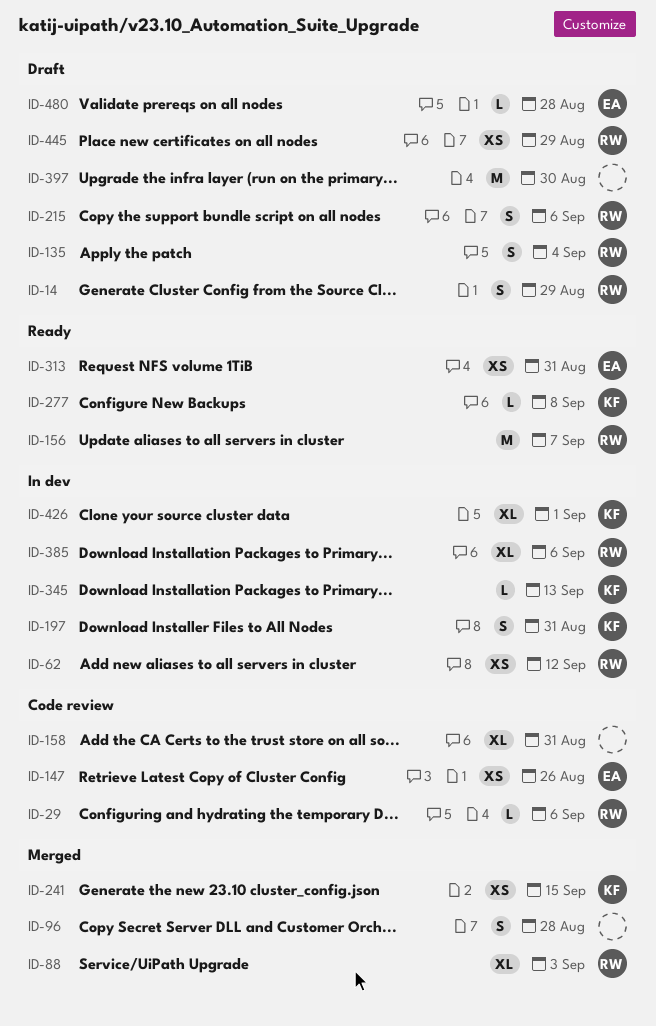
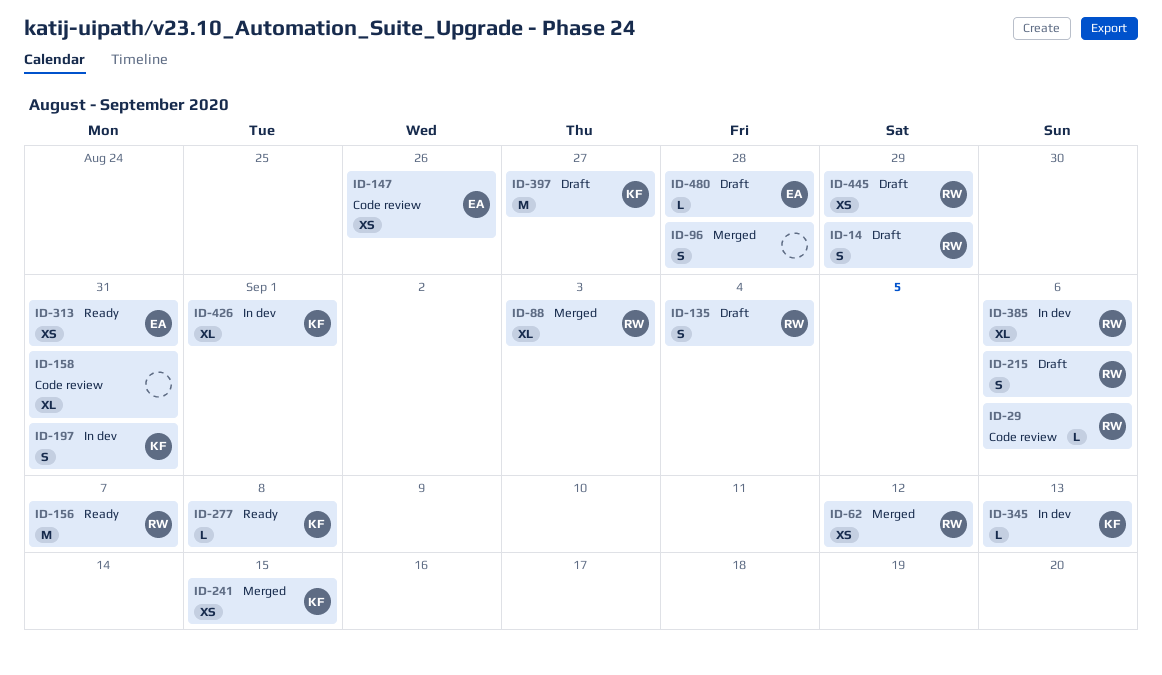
ID-62, status: In dev -> Merged
ID-397, owner: none -> KF
ID-397, due: Aug 30 -> Aug 27

